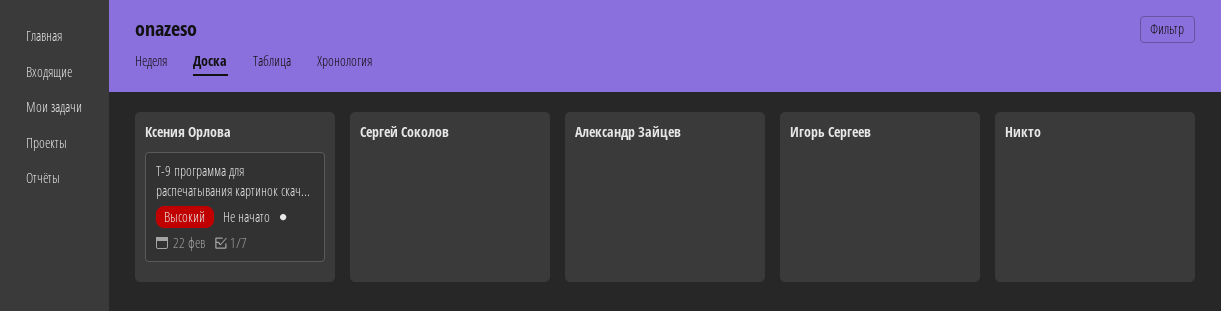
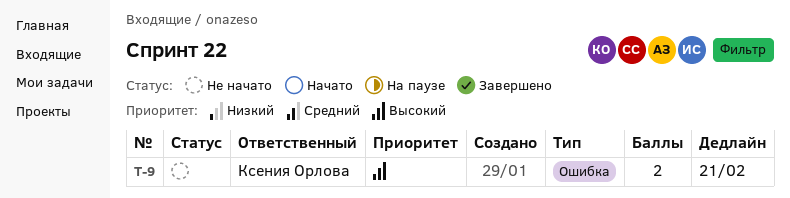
T-9, estimate: 1 -> 2
T-9, due: Feb 22 -> Feb 21

